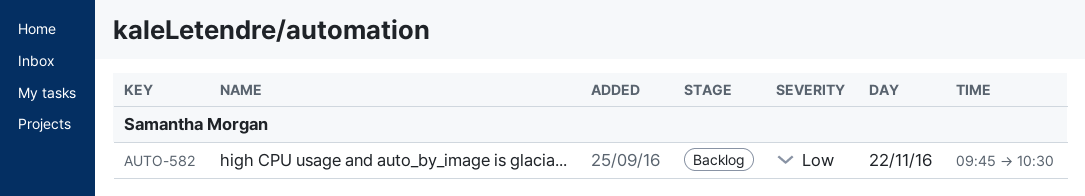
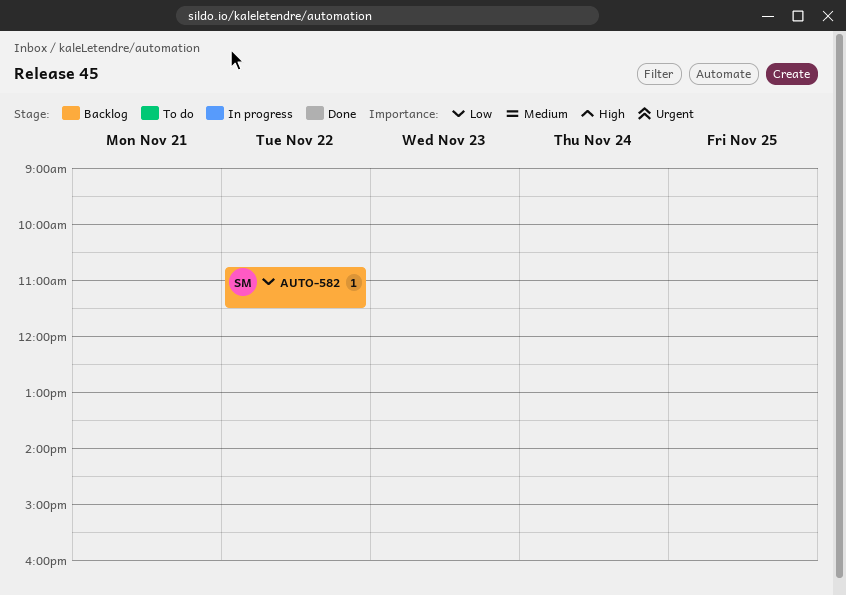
AUTO-582, begins: 09:45 -> 10:45
AUTO-582, ends: 10:30 -> 11:30

